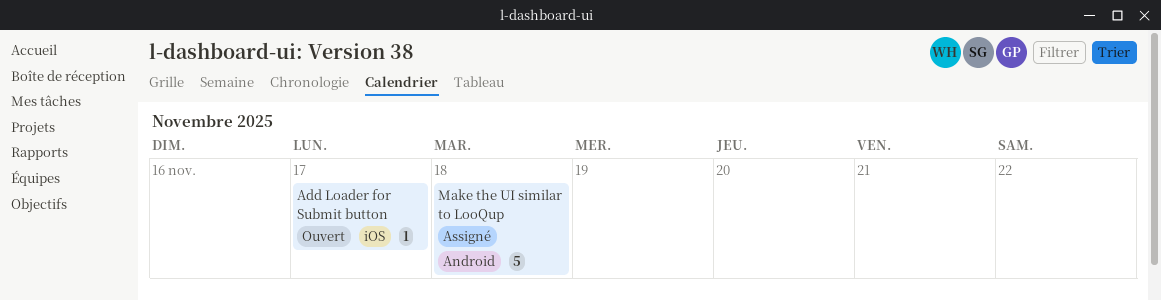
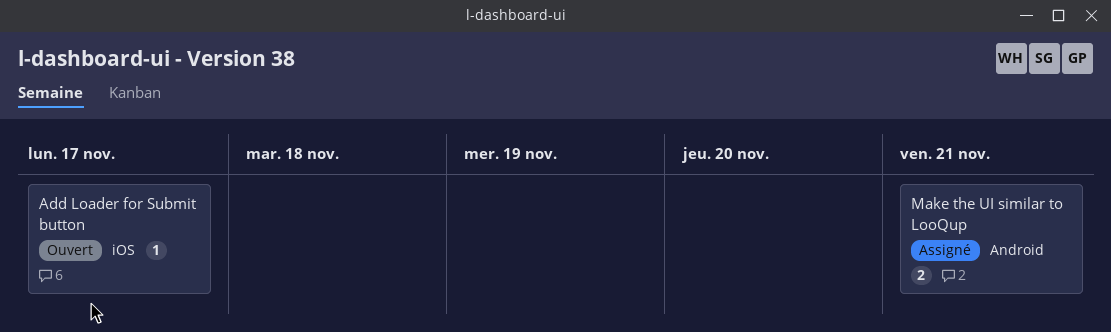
Make the UI similar to LooQup, estimate: 5 -> 2
Make the UI similar to LooQup, due: Nov 18 -> Nov 21

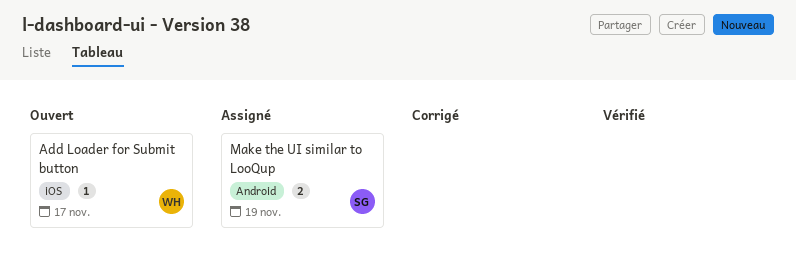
Make the UI similar to LooQup, due: Nov 21 -> Nov 19

